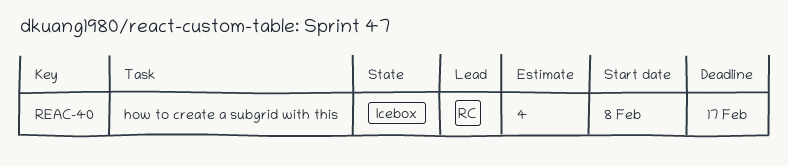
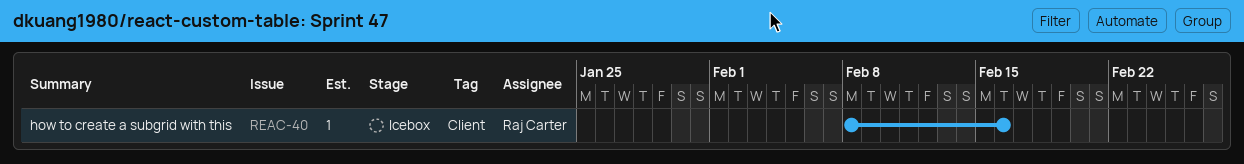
REAC-40, estimate: 4 -> 1
REAC-40, due: Feb 17 -> Feb 16

